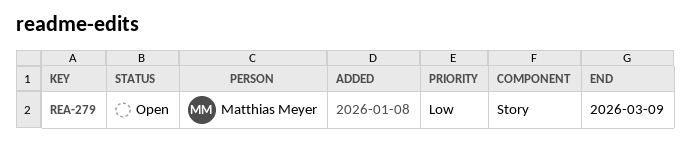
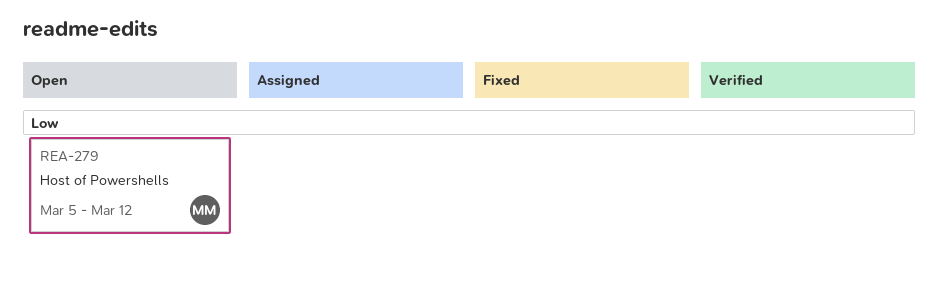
REA-279, due: Mar 9 -> Mar 12

